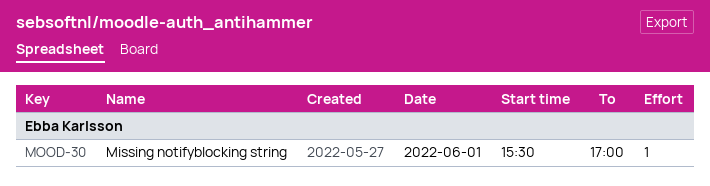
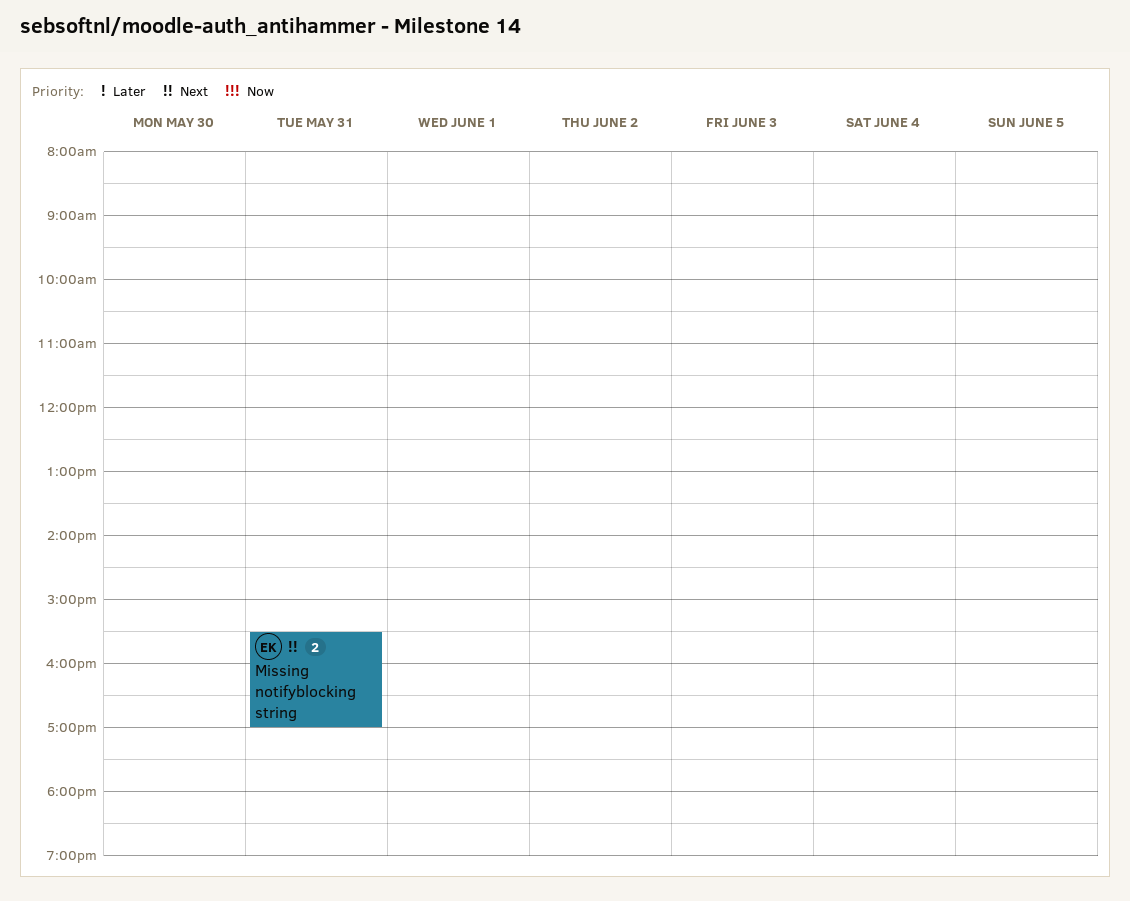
Missing notifyblocking string, estimate: 1 -> 2
Missing notifyblocking string, day: Jun 1 -> May 31

